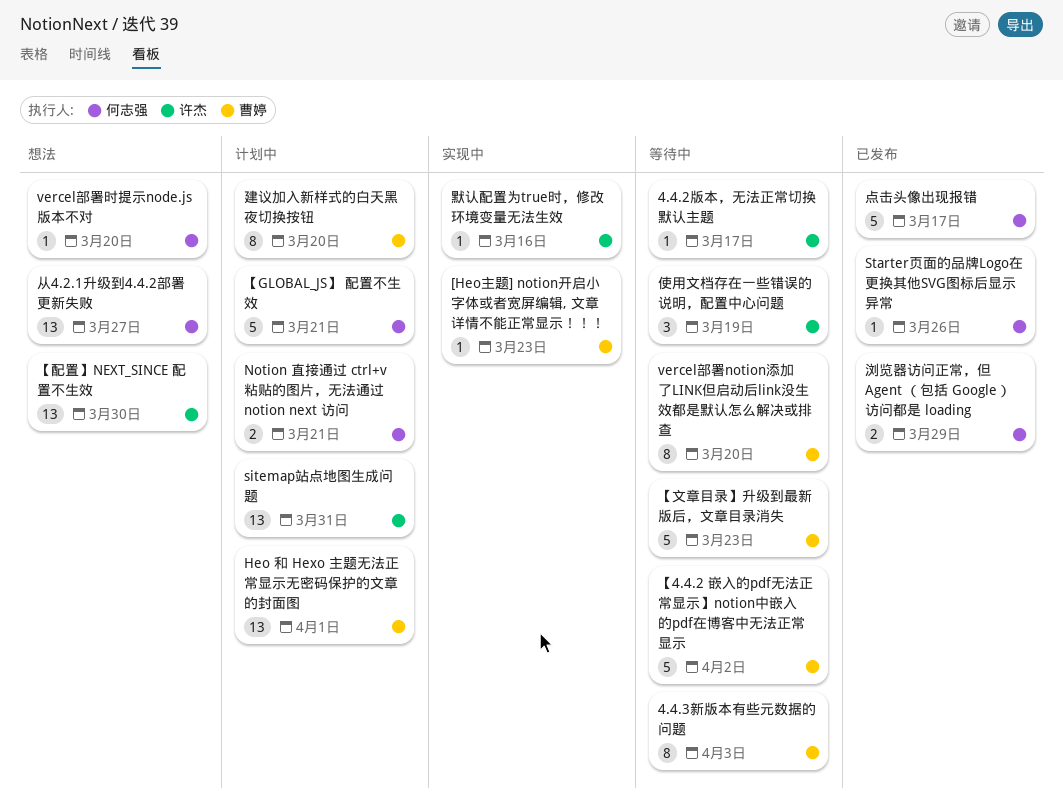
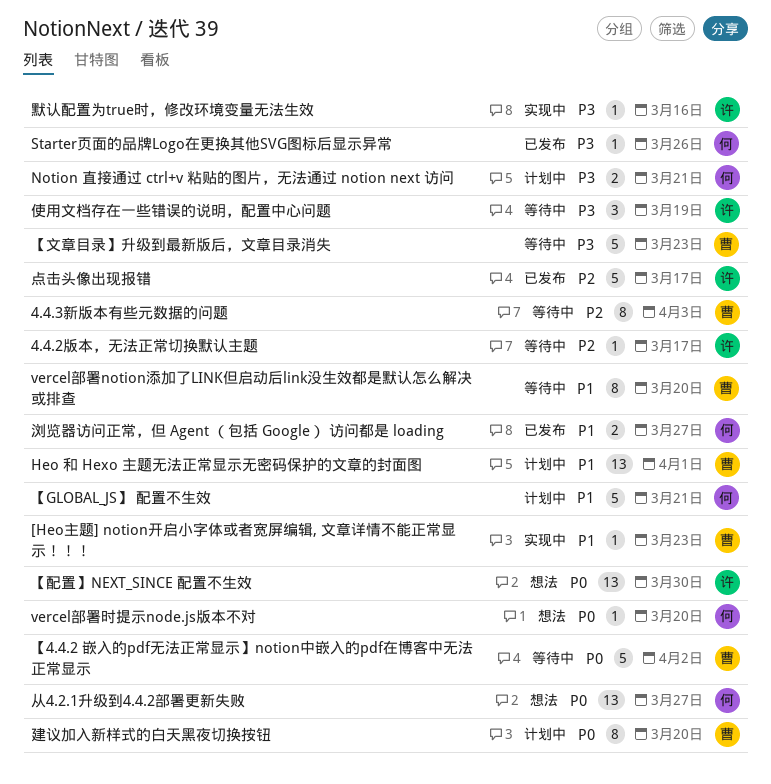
sitemap站点地图生成问题: present -> none
浏览器访问正常，但 Agent （包括 Google） 访问都是 loading, due: Mar 29 -> Mar 27
点击头像出现报错, owner: 何志强 -> 许杰

